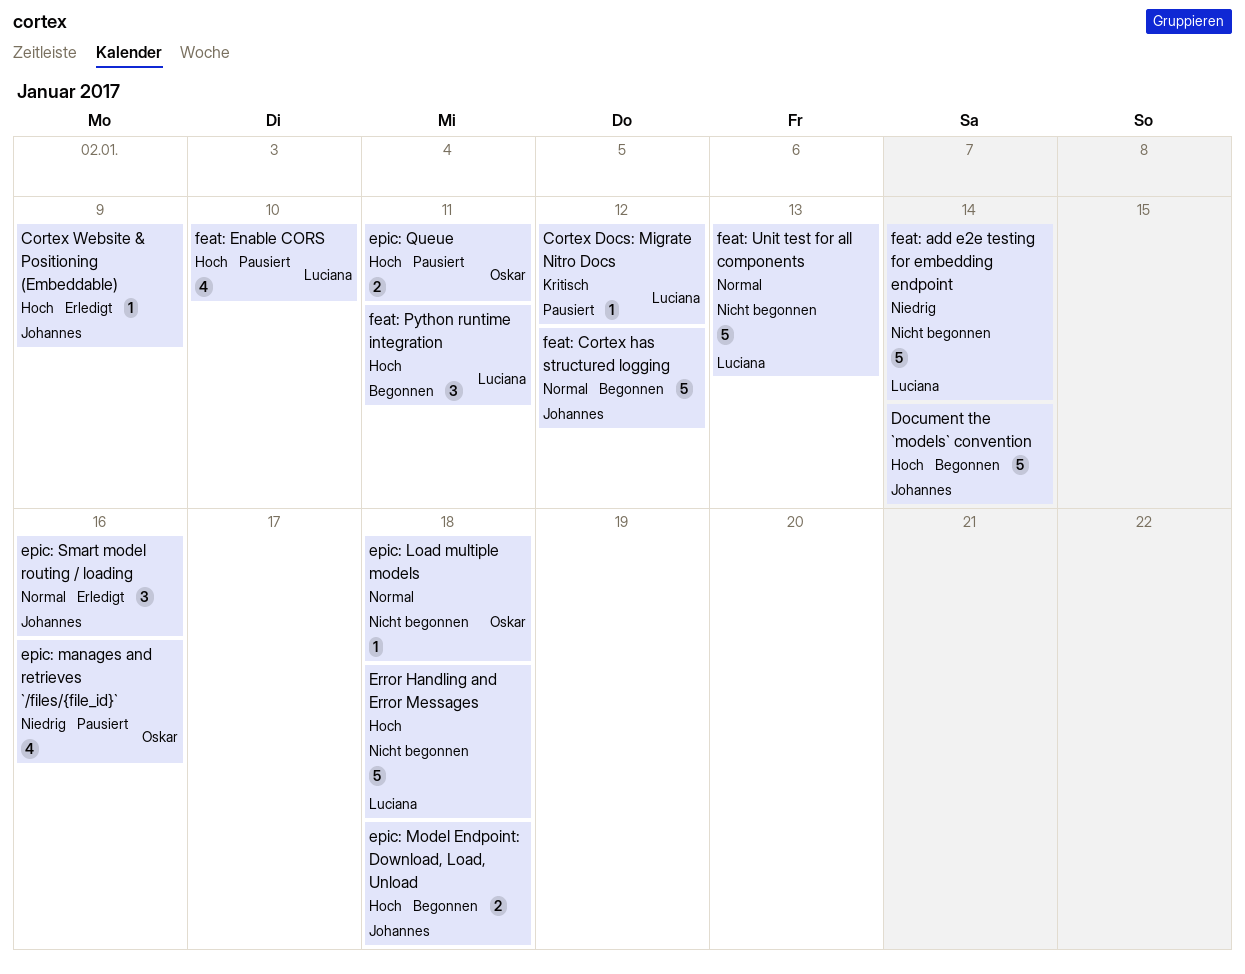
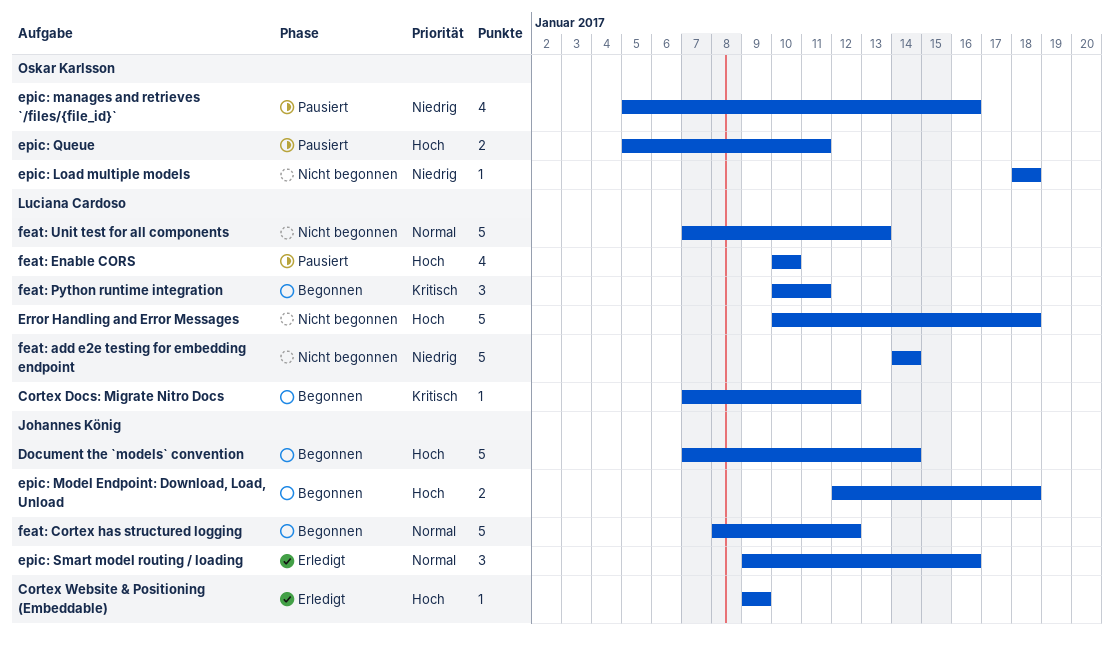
Cortex Docs: Migrate Nitro Docs, status: Pausiert -> Begonnen
epic: Load multiple models, priority: Normal -> Niedrig
feat: Python runtime integration, priority: Hoch -> Kritisch

